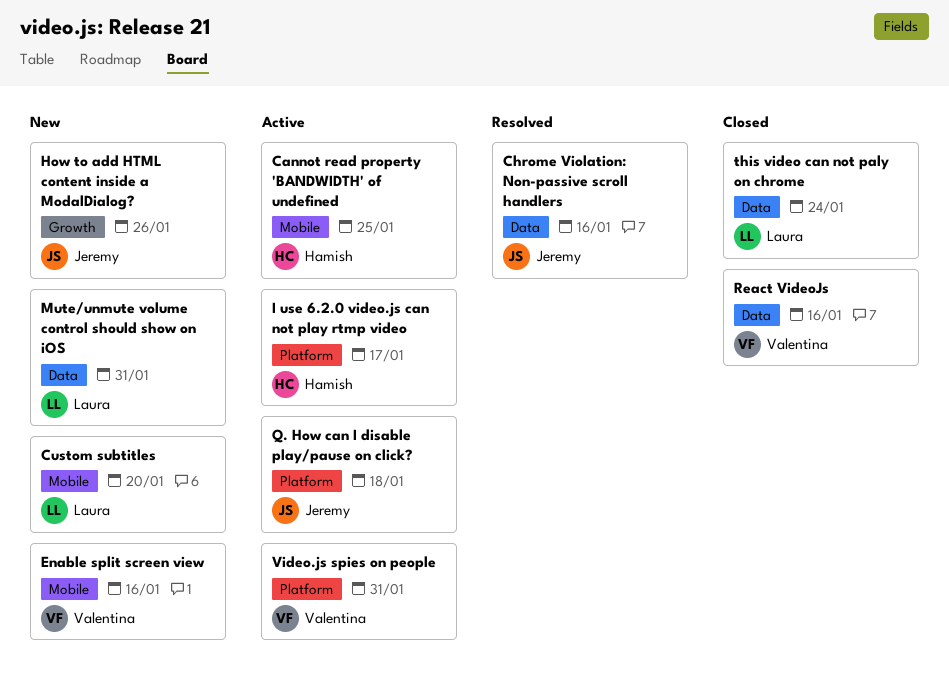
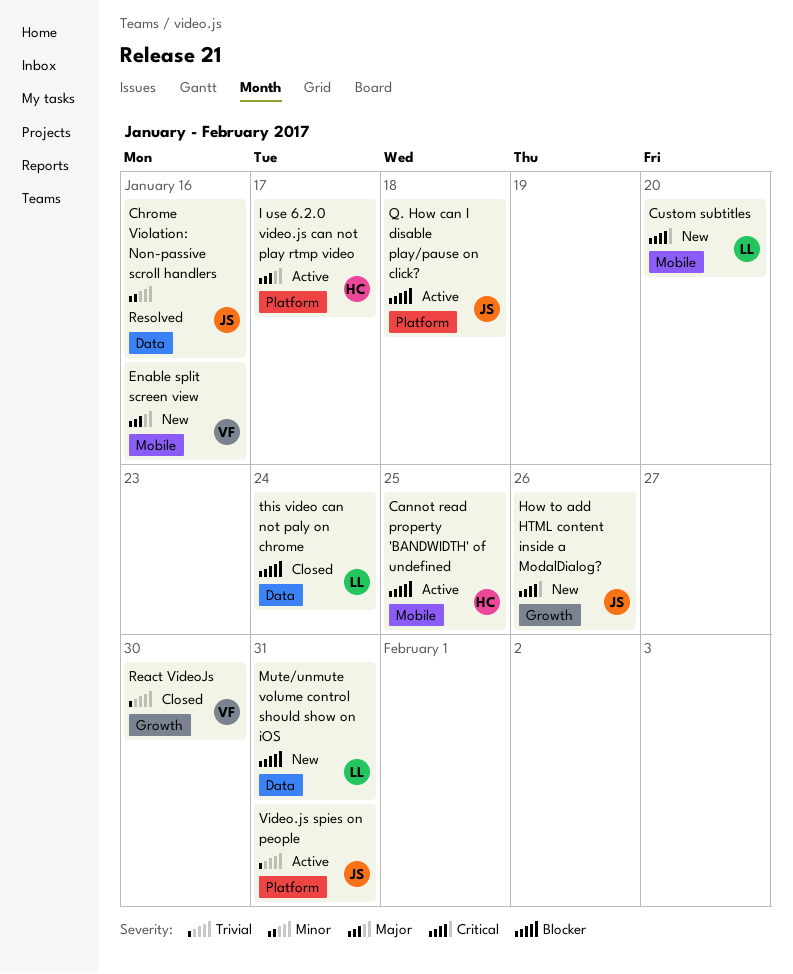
React VideoJs, label: Data -> Growth
React VideoJs, due: Jan 16 -> Jan 30
Video.js spies on people, owner: Valentina -> Jeremy

